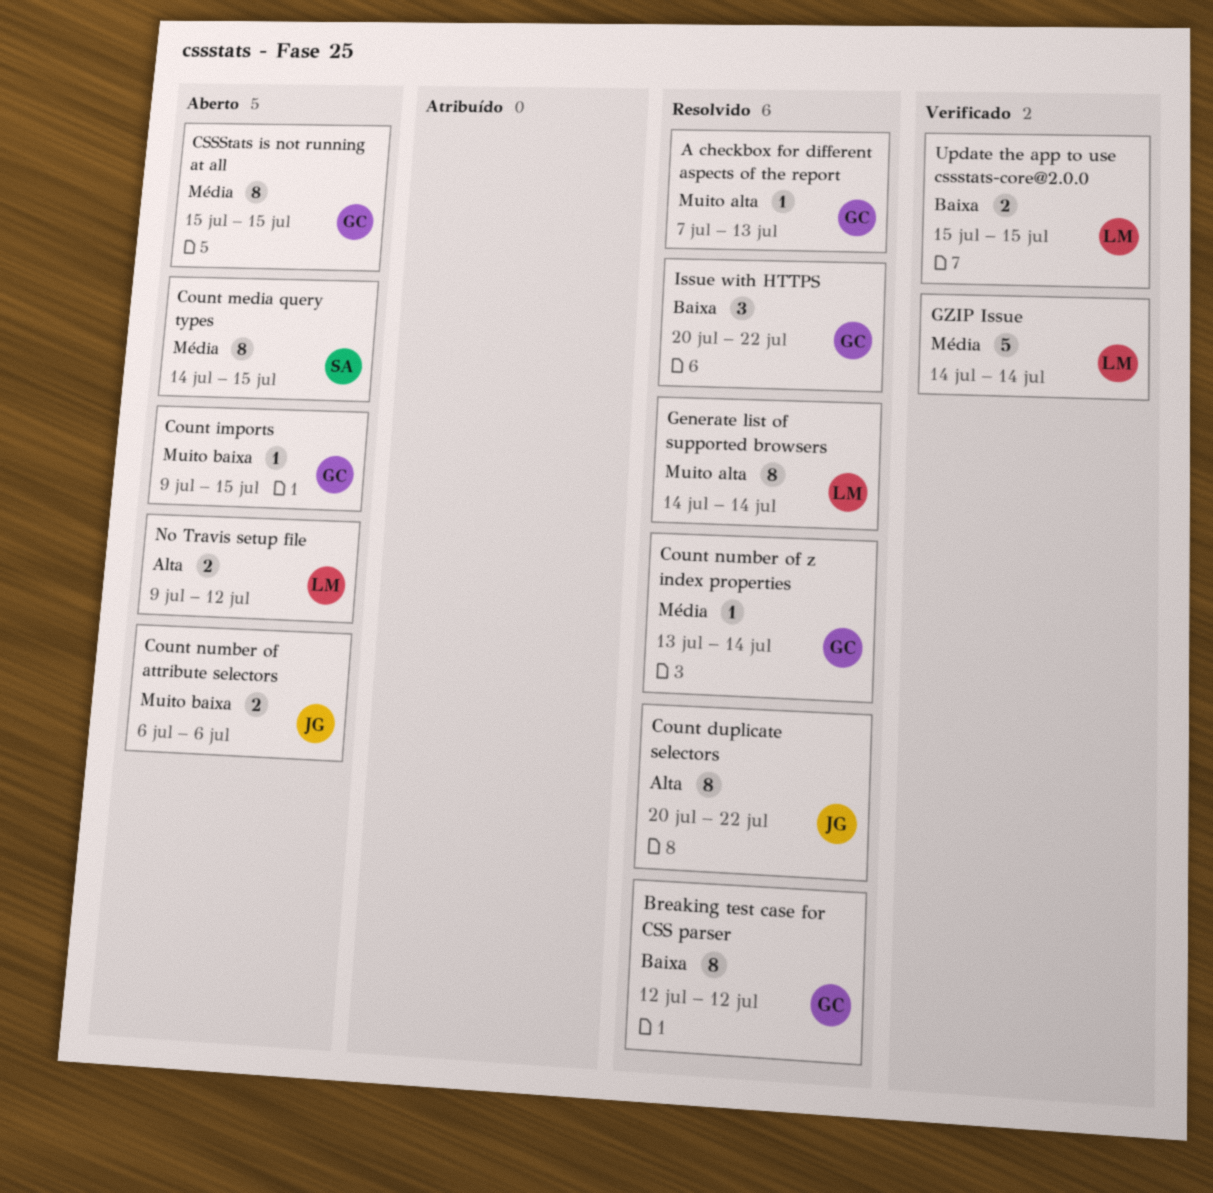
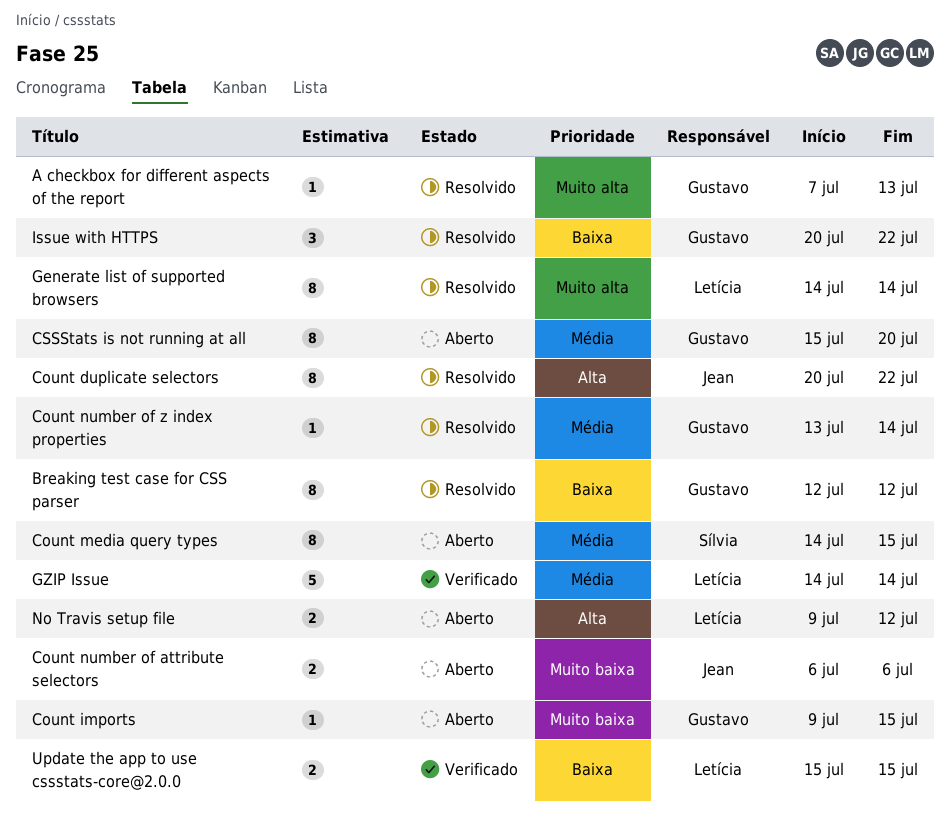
CSSStats is not running at all, due: Jul 15 -> Jul 20

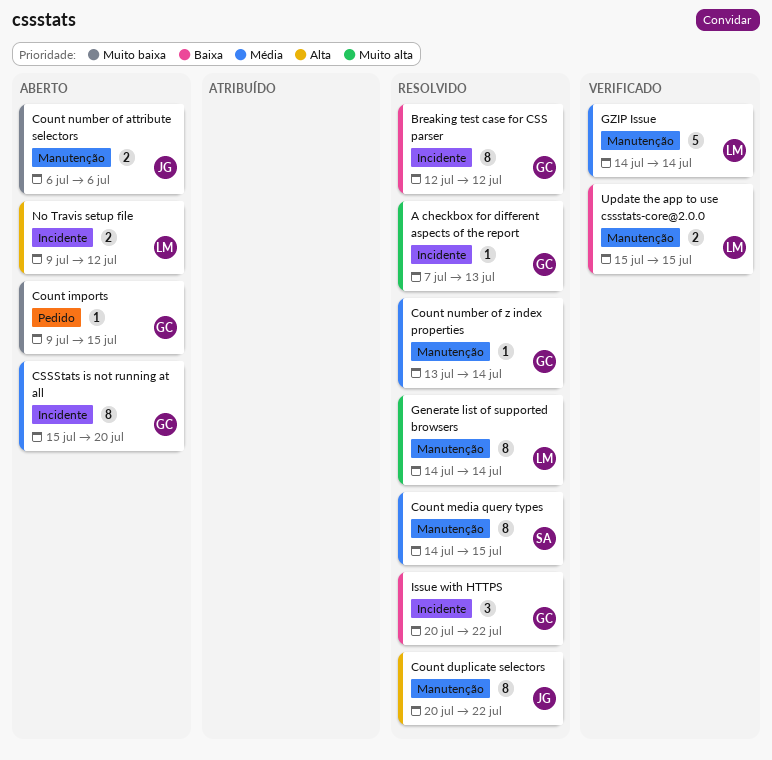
Count media query types, status: Aberto -> Resolvido

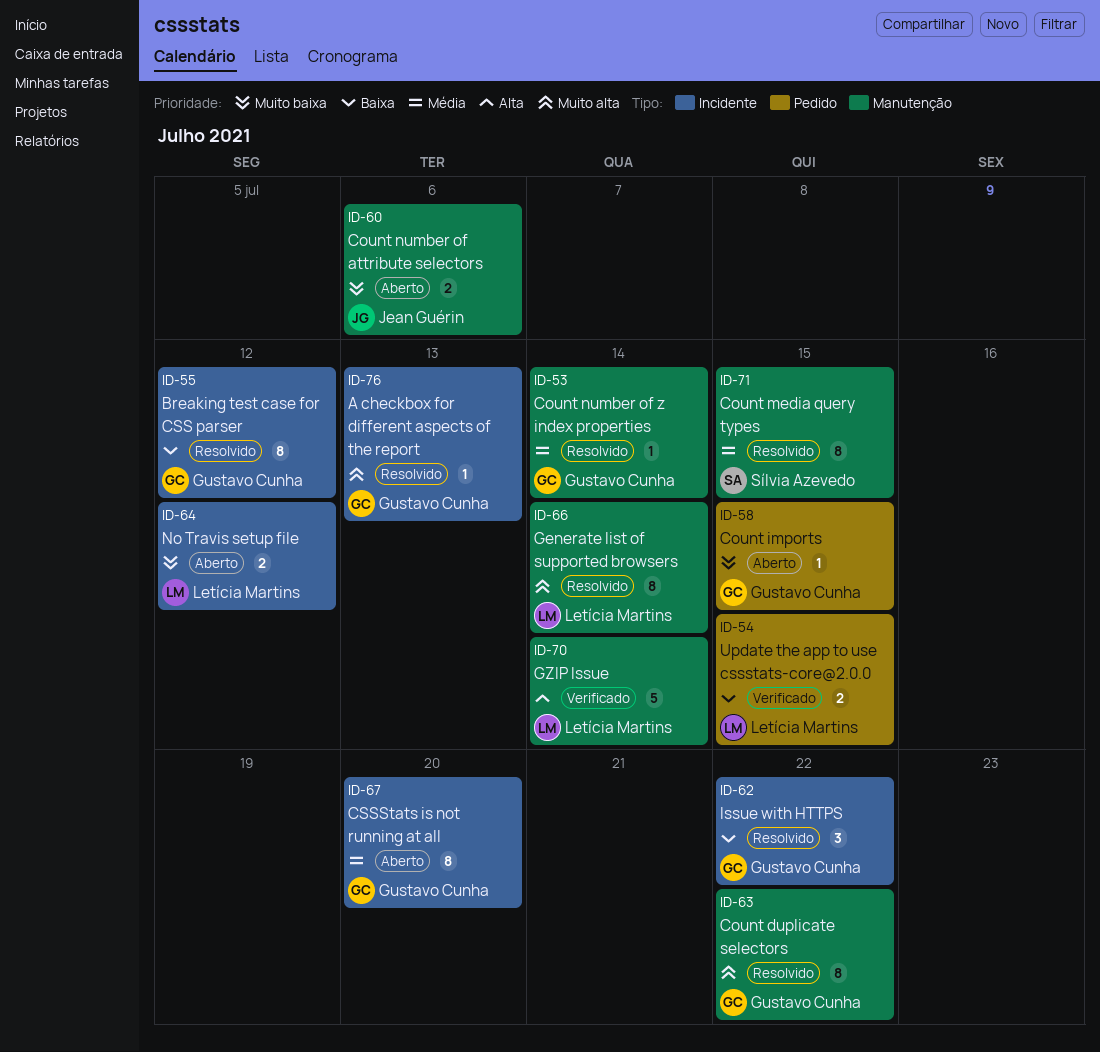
Count duplicate selectors, owner: Jean Guérin -> Gustavo Cunha
Count duplicate selectors, priority: Alta -> Muito alta
GZIP Issue, priority: Média -> Alta
No Travis setup file, priority: Alta -> Muito baixa
Update the app to use cssstats-core@2.0.0, label: Manutenção -> Pedido

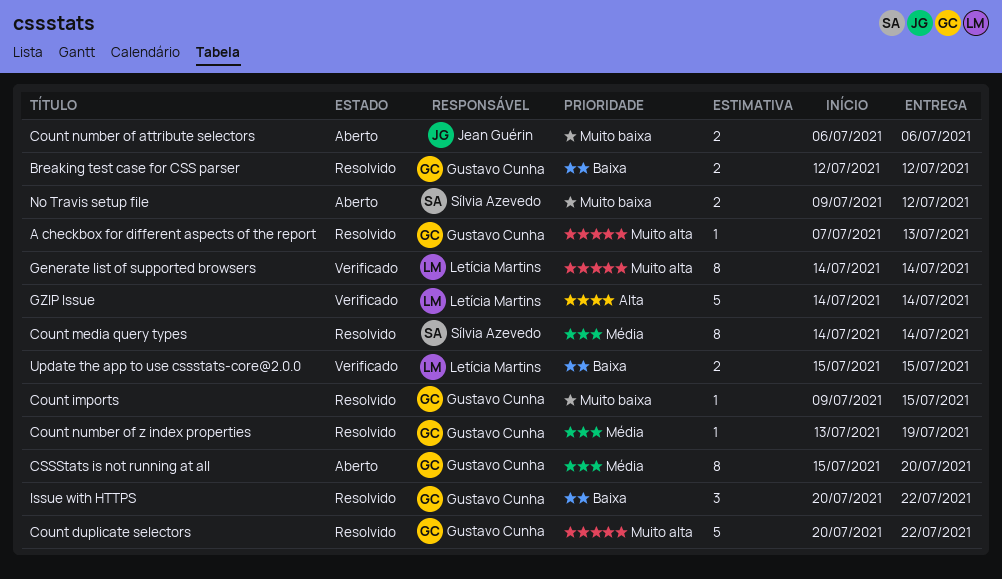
Breaking test case for CSS parser, estimate: 8 -> 2
Count duplicate selectors, estimate: 8 -> 5
Count imports, status: Aberto -> Resolvido
Count media query types, due: Jul 15 -> Jul 14
Count number of z index properties, due: Jul 14 -> Jul 19
Generate list of supported browsers, status: Resolvido -> Verificado
No Travis setup file, owner: Letícia Martins -> Sílvia Azevedo

